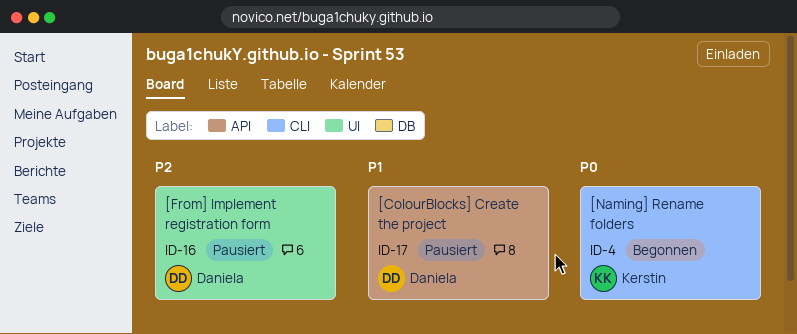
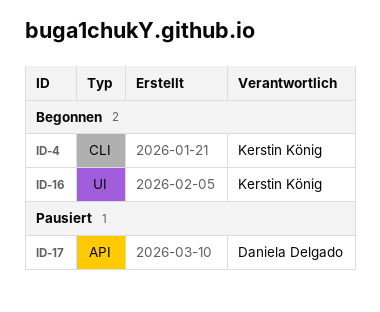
ID-16, status: Pausiert -> Begonnen
ID-16, owner: Daniela Delgado -> Kerstin König

